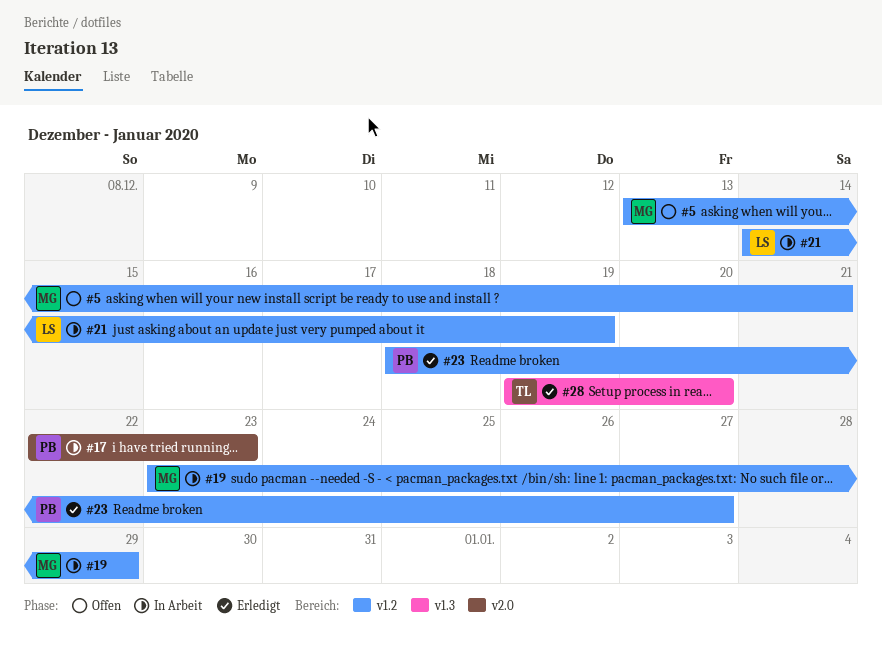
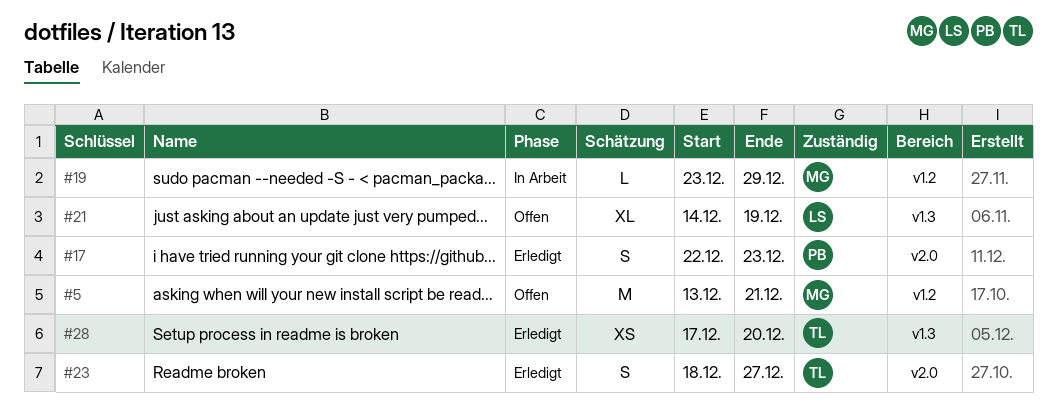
#17, status: In Arbeit -> Erledigt
#21, status: In Arbeit -> Offen
#21, label: v1.2 -> v1.3
#23, owner: PB -> TL
#23, label: v1.2 -> v2.0
#28, start: Dec 19 -> Dec 17

